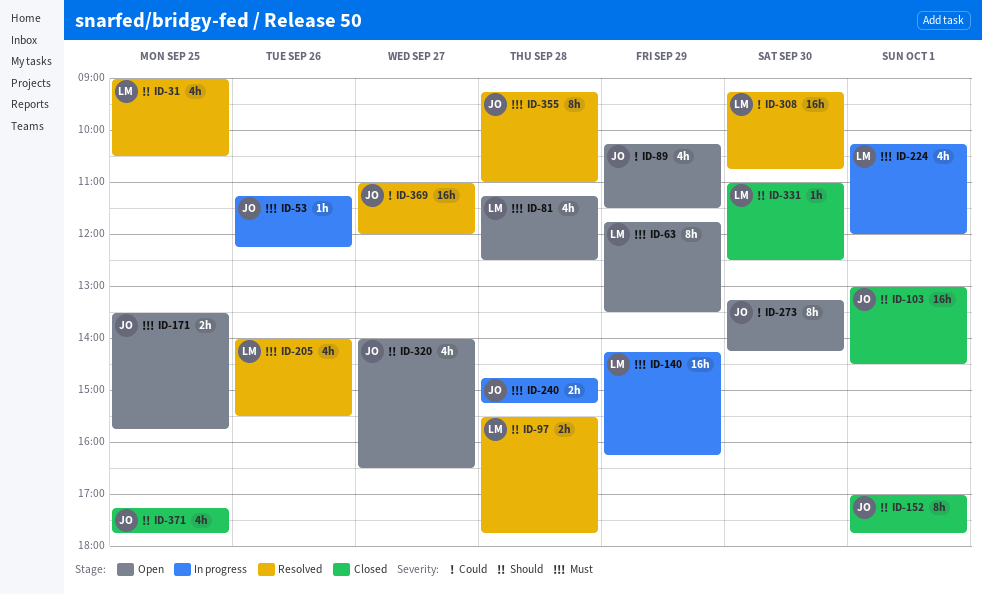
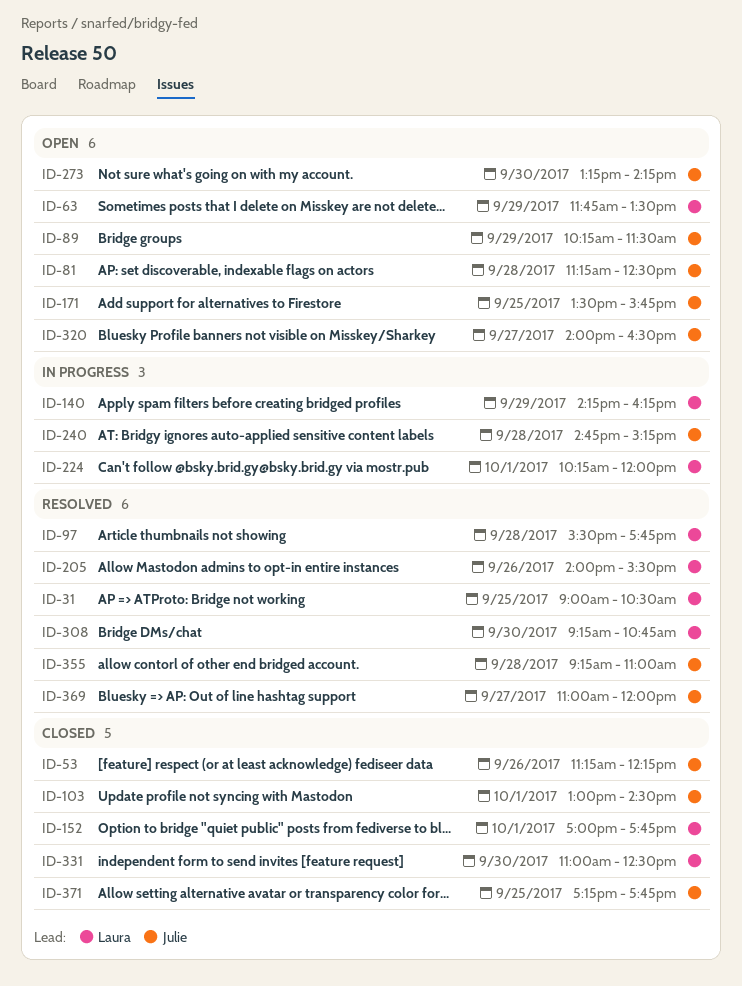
ID-53, status: In progress -> Closed
ID-81, owner: Laura -> Julie
ID-152, owner: Julie -> Laura

